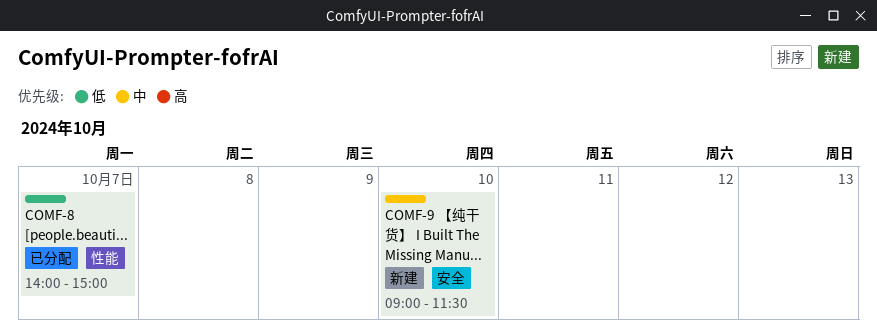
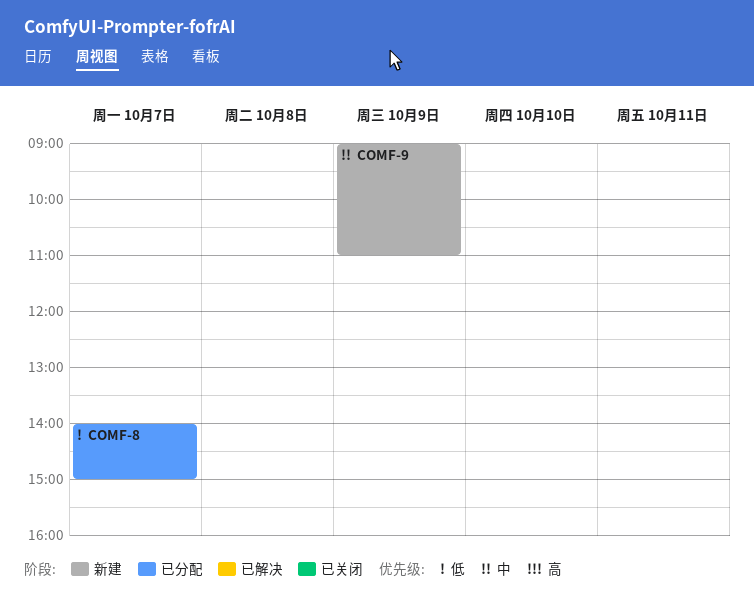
COMF-9, day: Oct 10 -> Oct 9
COMF-9, ends: 11:30 -> 11:00

